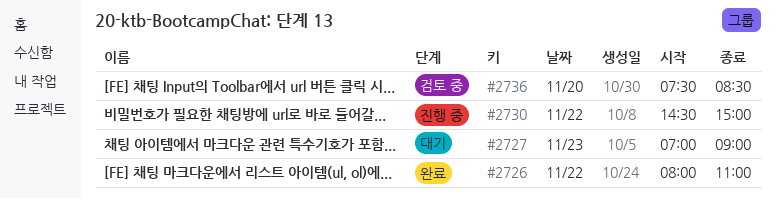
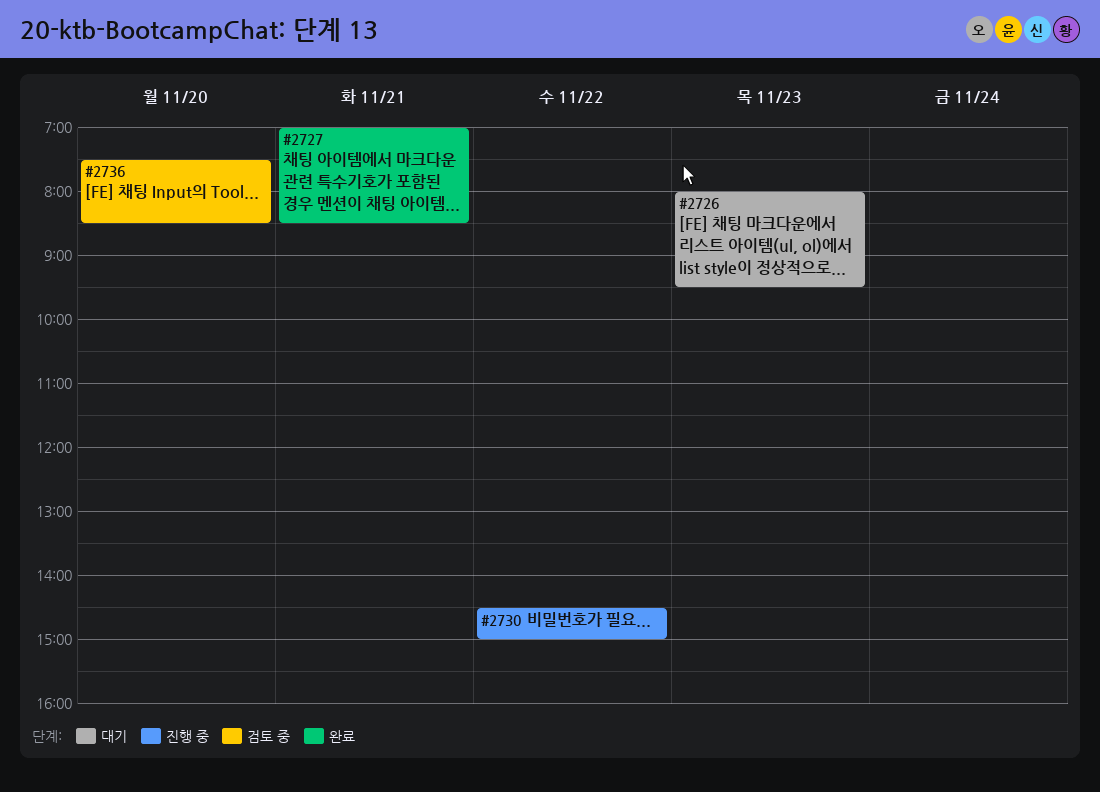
#2726, status: 완료 -> 대기
#2726, day: Nov 22 -> Nov 23
#2726, ends: 11:00 -> 09:30
#2727, status: 대기 -> 완료
#2727, day: Nov 23 -> Nov 21
#2727, ends: 09:00 -> 08:30

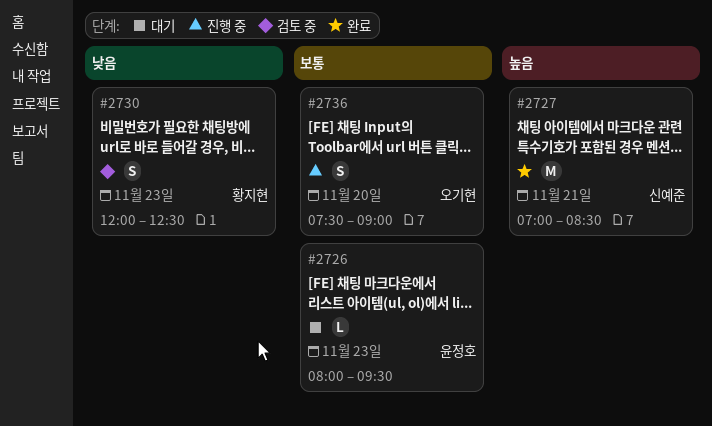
#2730, status: 진행 중 -> 검토 중
#2730, day: Nov 22 -> Nov 23
#2730, begins: 14:30 -> 12:00
#2730, ends: 15:00 -> 12:30
#2736, status: 검토 중 -> 진행 중
#2736, ends: 08:30 -> 09:00

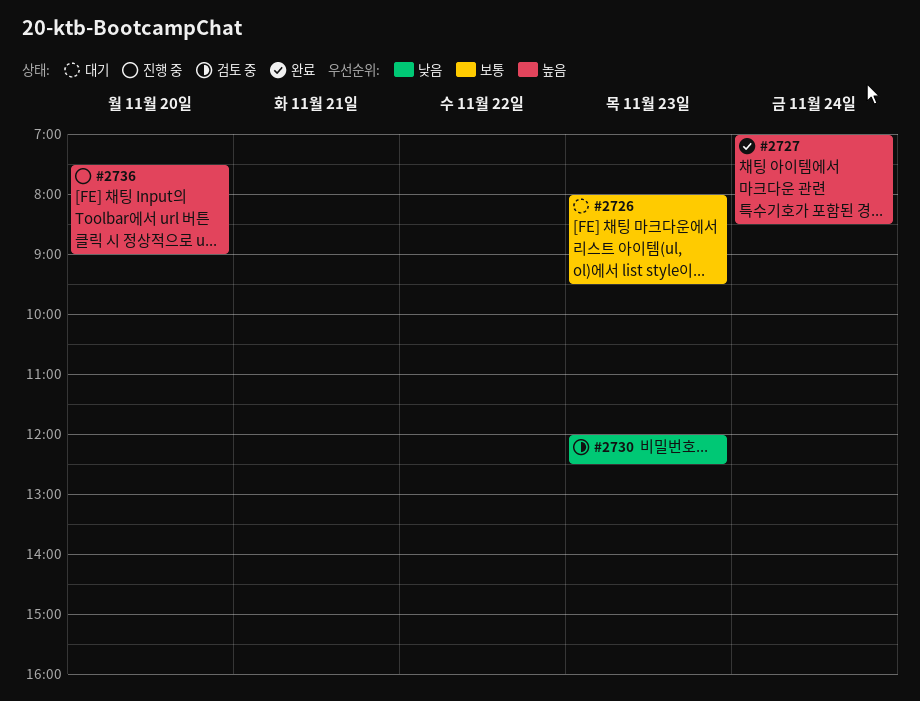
#2727, day: Nov 21 -> Nov 24
#2736, priority: 보통 -> 높음

